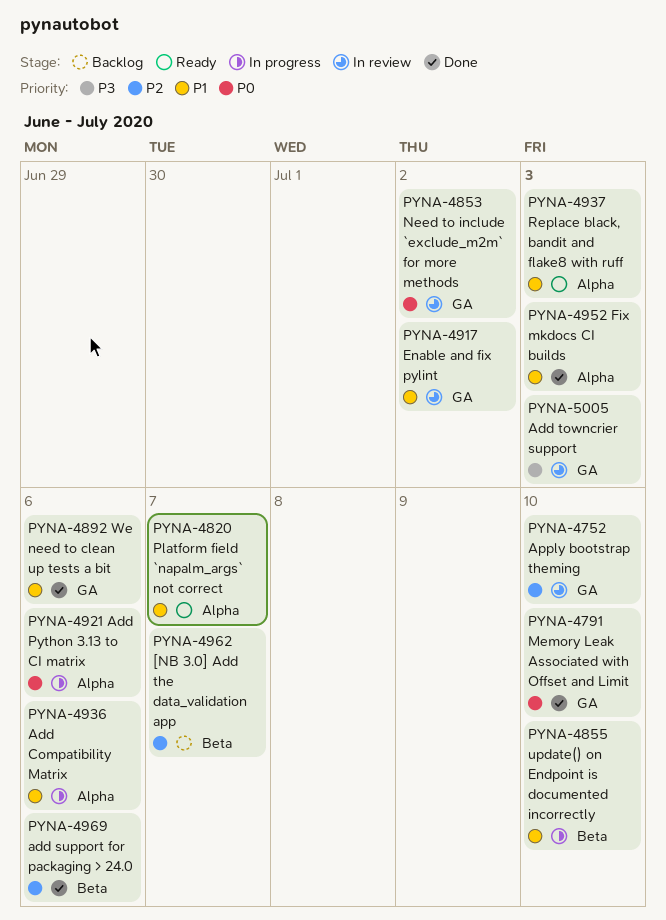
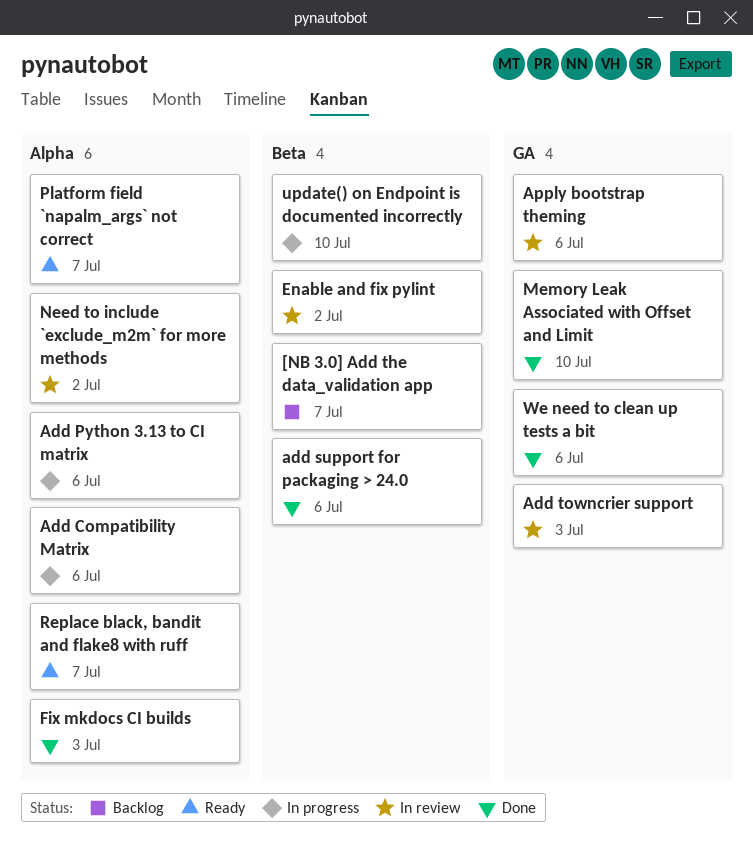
Apply bootstrap theming, due: Jul 10 -> Jul 6
Enable and fix pylint, label: GA -> Beta
Need to include `exclude_m2m` for more methods, label: GA -> Alpha
Replace black, bandit and flake8 with ruff, due: Jul 3 -> Jul 7

